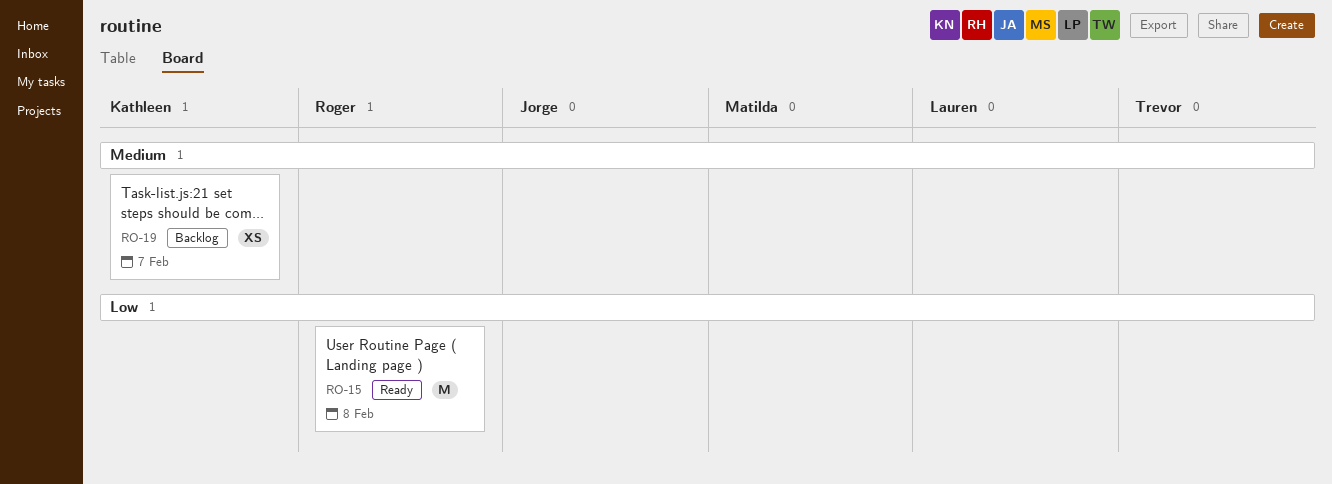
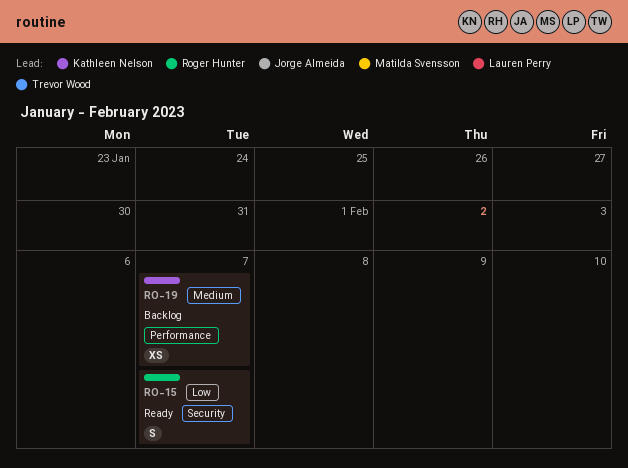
RO-15, estimate: M -> S
RO-15, due: Feb 8 -> Feb 7

